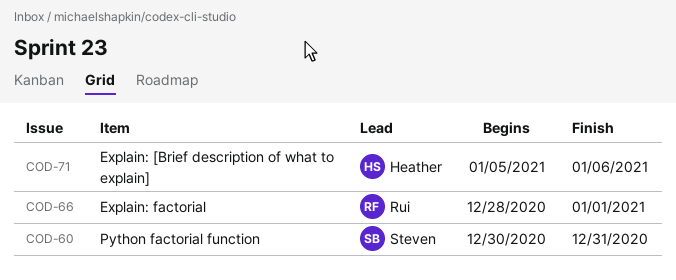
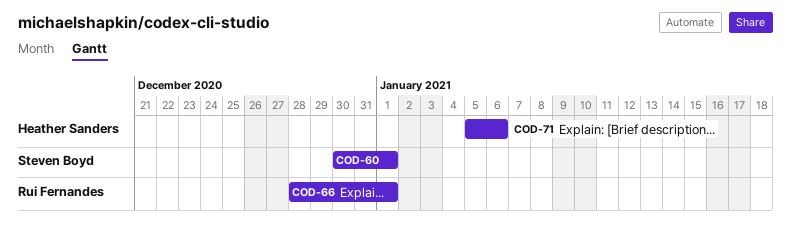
COD-60, due: Dec 31 -> Jan 1

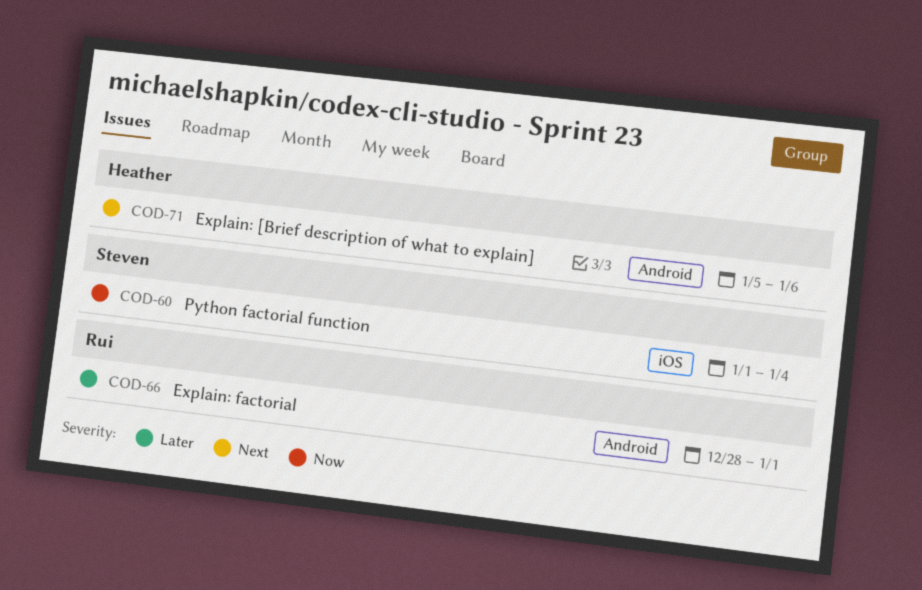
COD-60, start: Dec 30 -> Jan 1
COD-60, due: Jan 1 -> Jan 4

